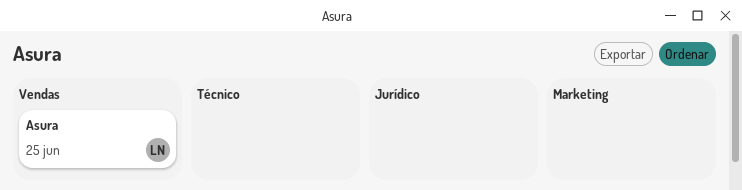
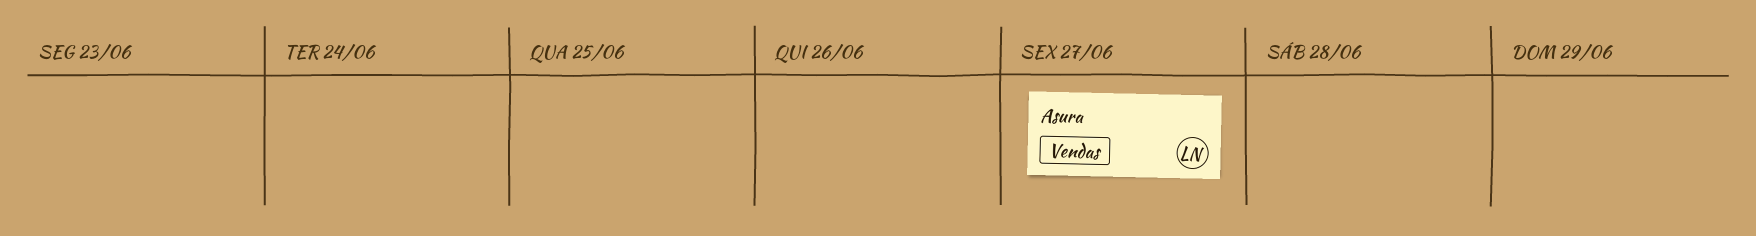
Asura, due: Jun 25 -> Jun 27

